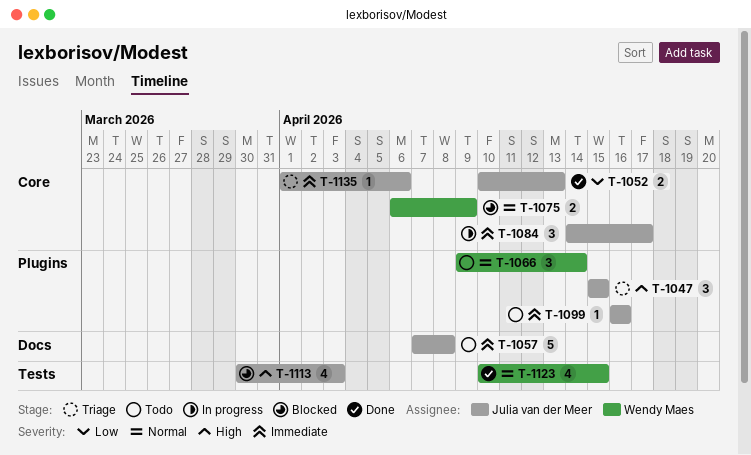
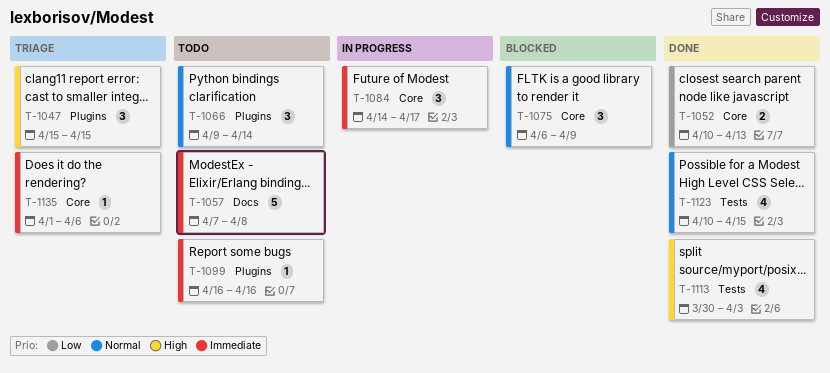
T-1075, estimate: 2 -> 3
T-1113, status: Blocked -> Done

